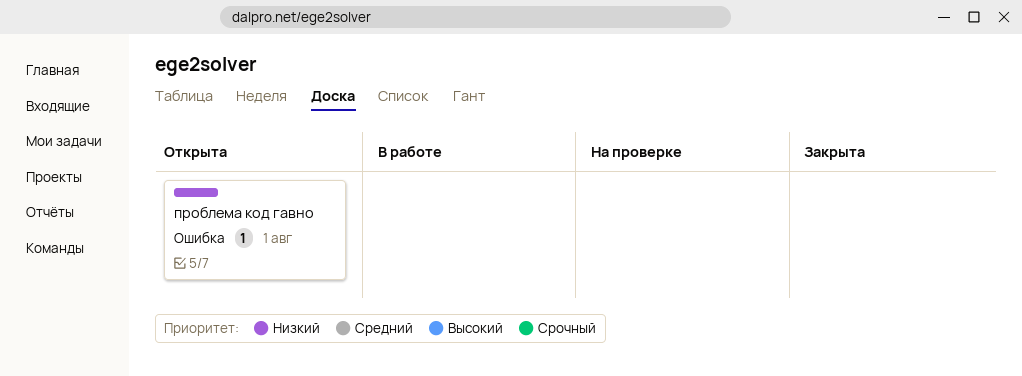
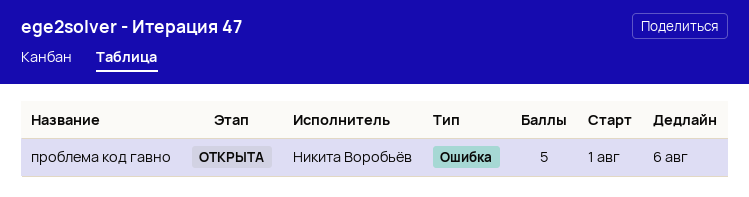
проблема код гавно, estimate: 1 -> 5
проблема код гавно, due: Aug 1 -> Aug 6

